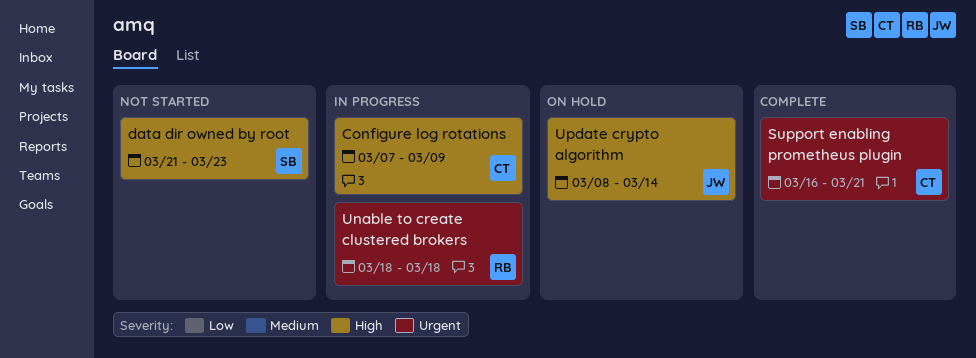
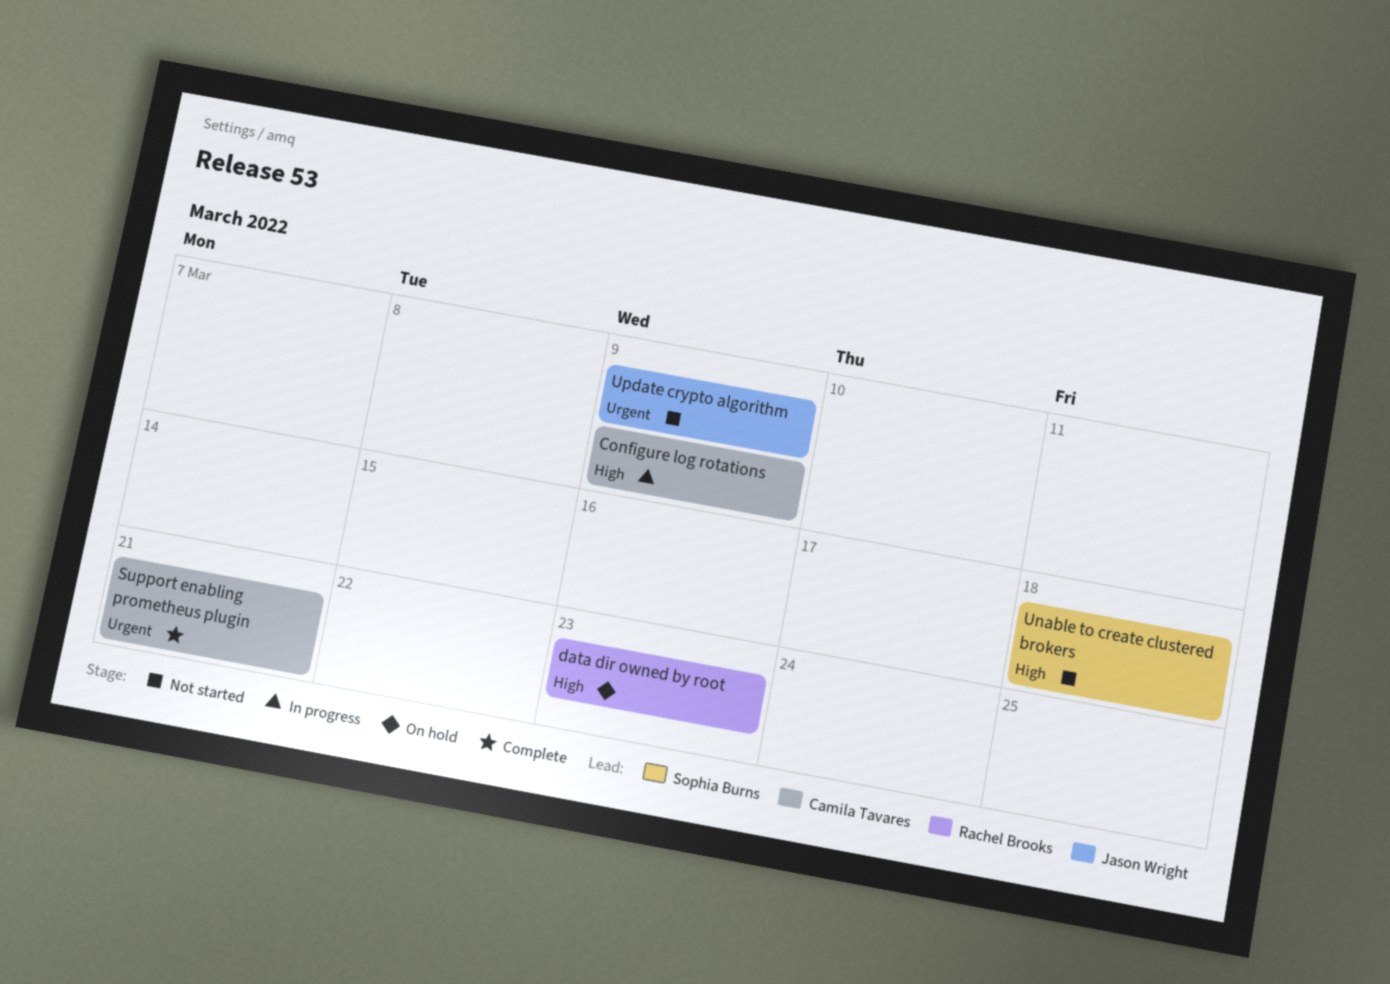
data dir owned by root, status: Not started -> On hold
data dir owned by root, owner: Sophia Burns -> Rachel Brooks
Unable to create clustered brokers, status: In progress -> Not started
Unable to create clustered brokers, owner: Rachel Brooks -> Sophia Burns
Unable to create clustered brokers, priority: Urgent -> High
Update crypto algorithm, status: On hold -> Not started
Update crypto algorithm, priority: High -> Urgent
Update crypto algorithm, due: Mar 14 -> Mar 9

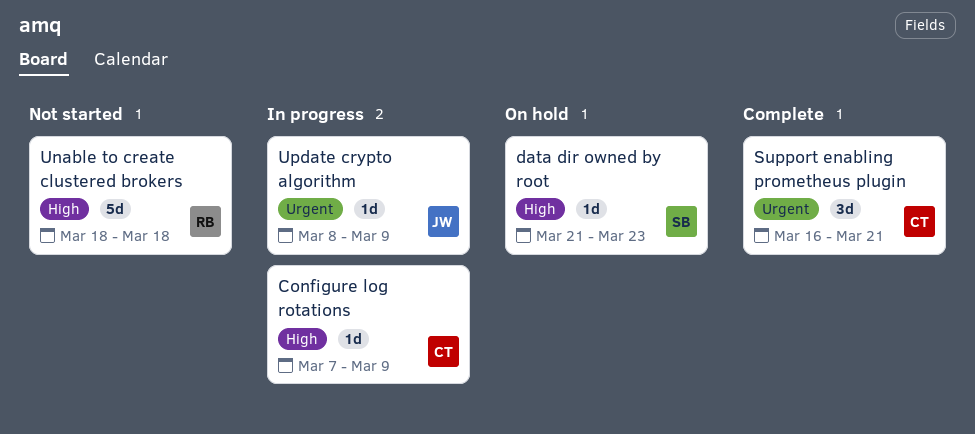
data dir owned by root, owner: Rachel Brooks -> Sophia Burns
Unable to create clustered brokers, owner: Sophia Burns -> Rachel Brooks
Update crypto algorithm, status: Not started -> In progress

